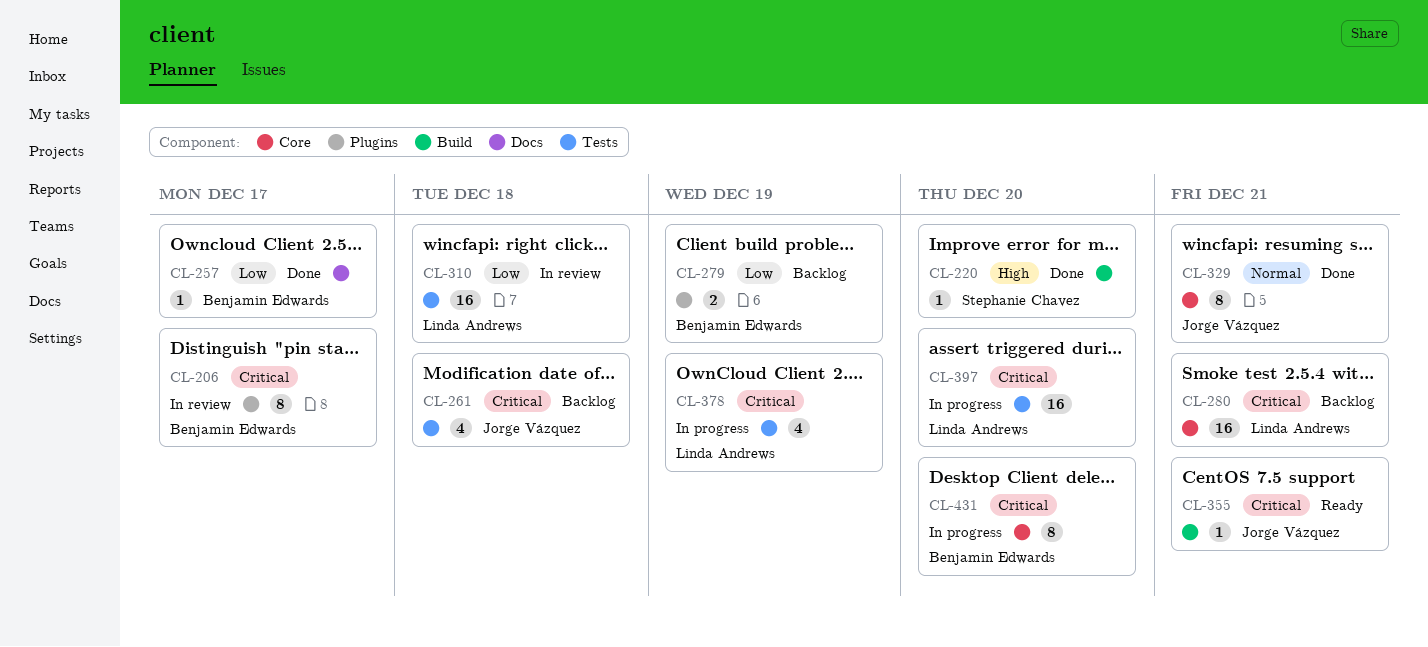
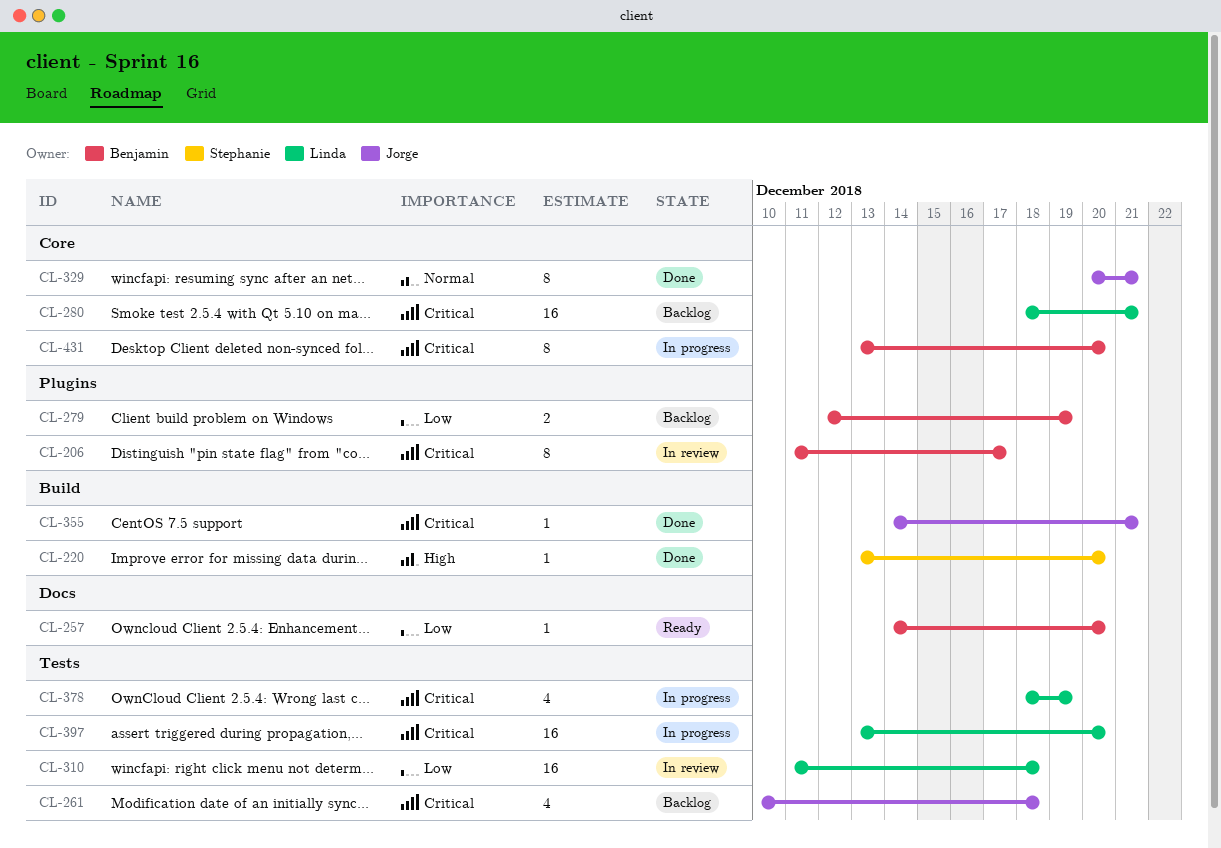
CL-257, status: Done -> Ready
CL-257, due: Dec 17 -> Dec 20
CL-355, status: Ready -> Done

